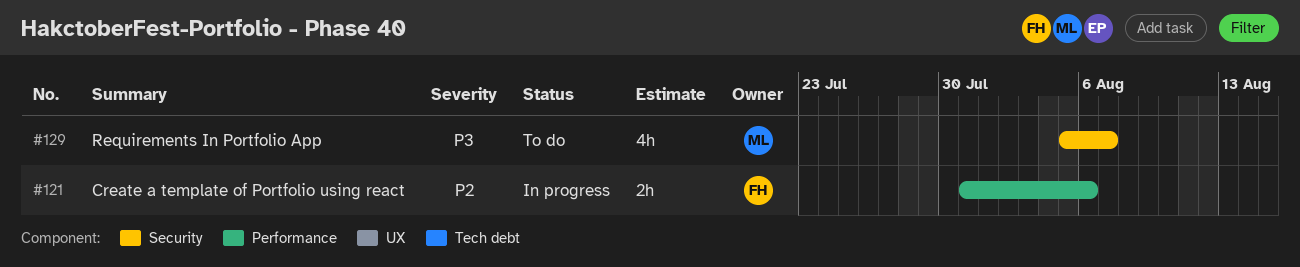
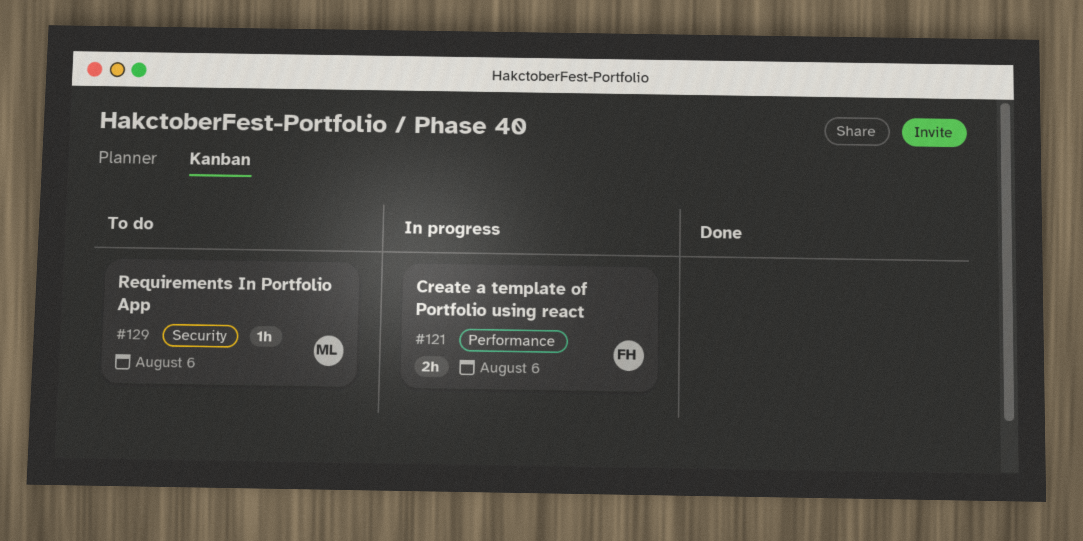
#129, estimate: 4h -> 1h
#129, due: Aug 7 -> Aug 6

